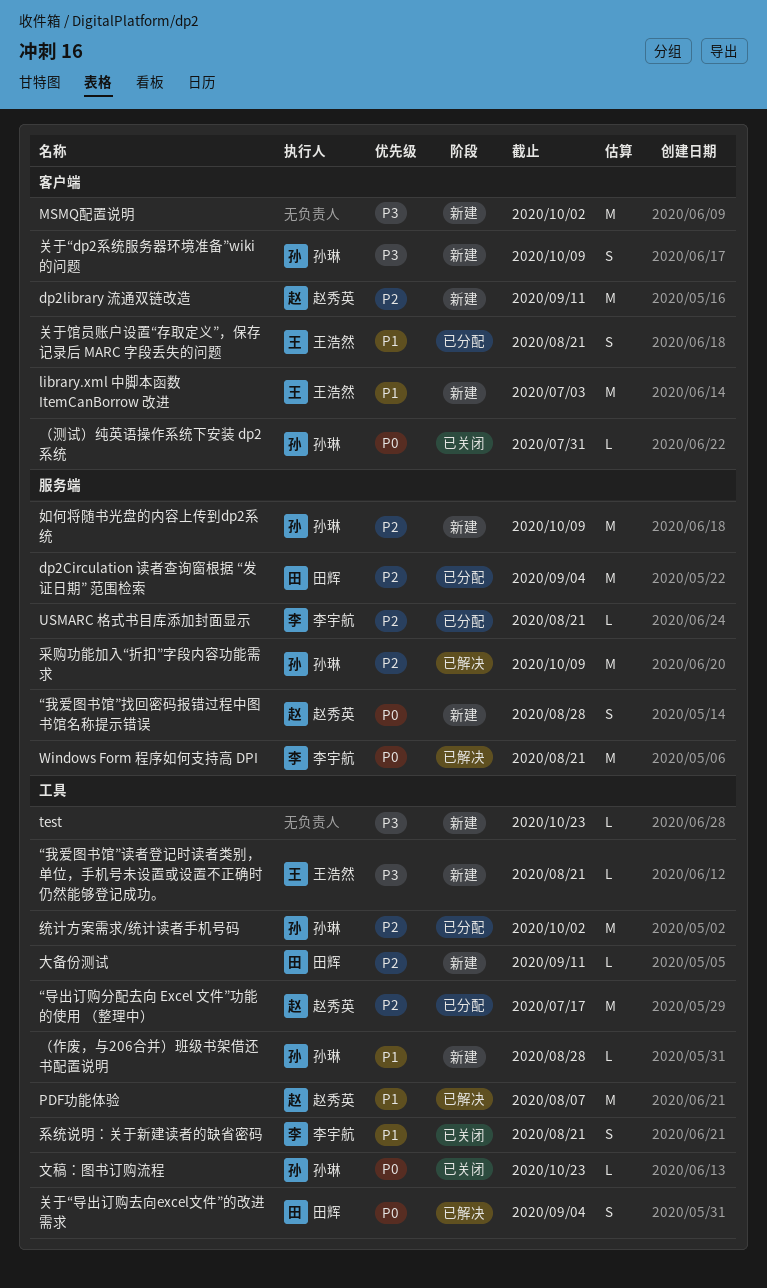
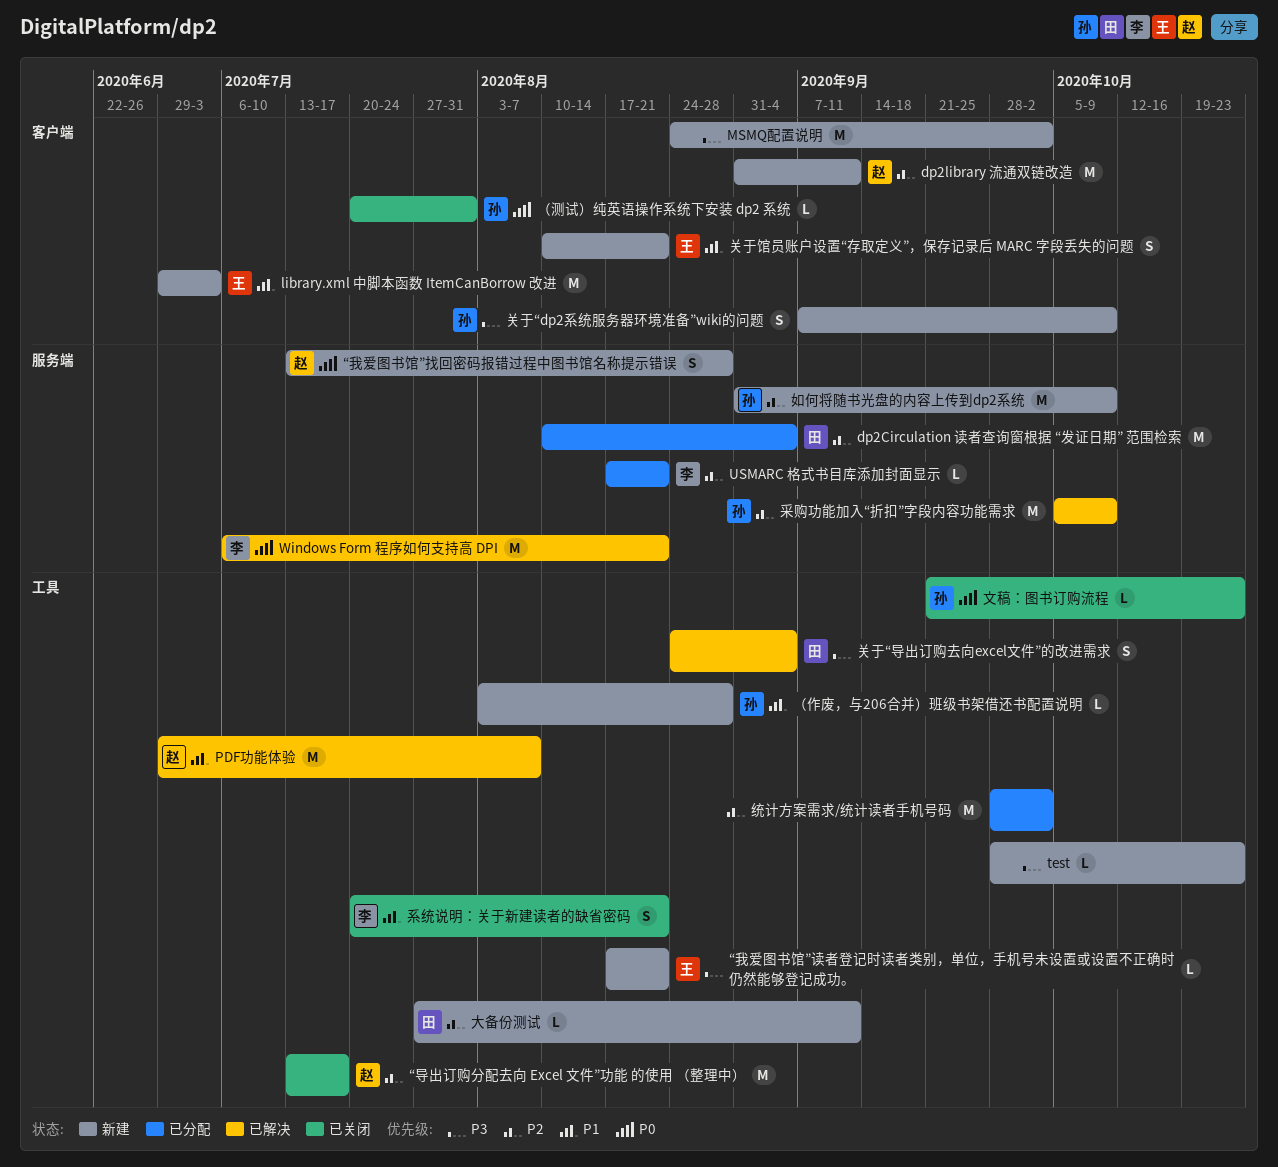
“导出订购分配去向 Excel 文件”功能 的使用 （整理中）, status: 已分配 -> 已关闭
关于“导出订购去向excel文件”的改进需求, priority: P0 -> P3
关于馆员账户设置“存取定义”，保存记录后 MARC 字段丢失的问题, status: 已分配 -> 新建
统计方案需求/统计读者手机号码, owner: 孙琳 -> none

